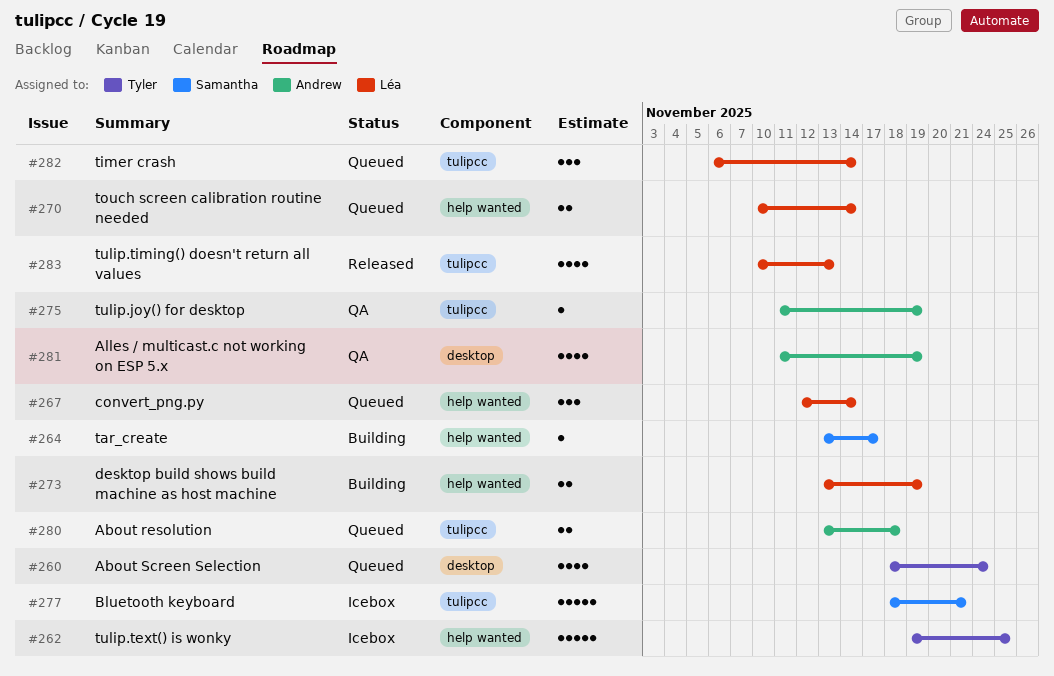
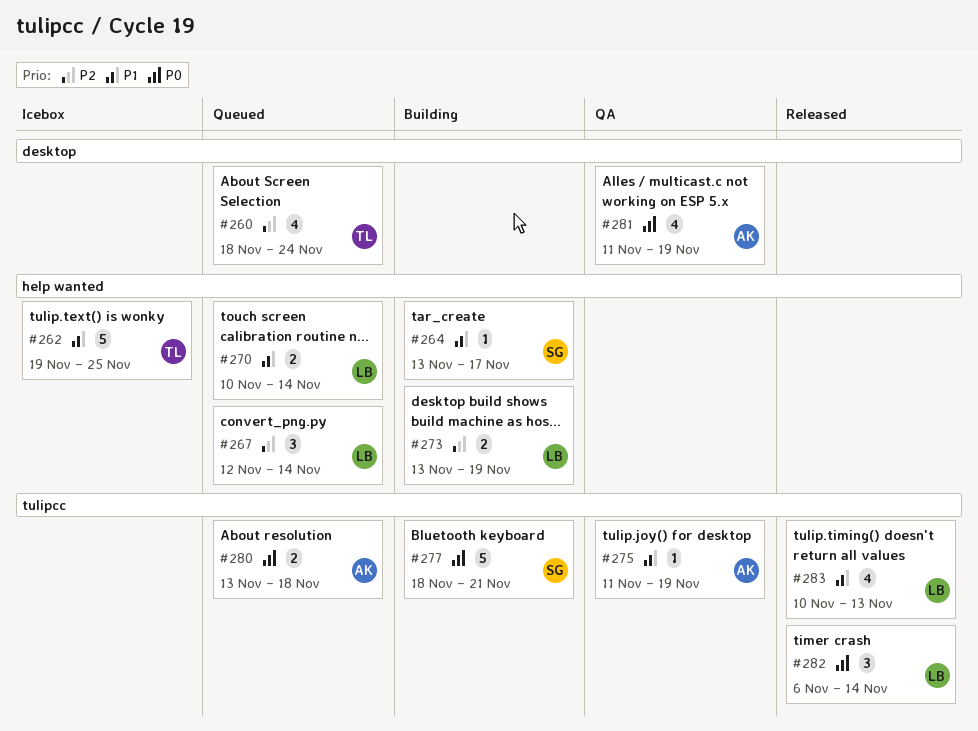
#277, status: Icebox -> Building
#282, status: Queued -> Released

